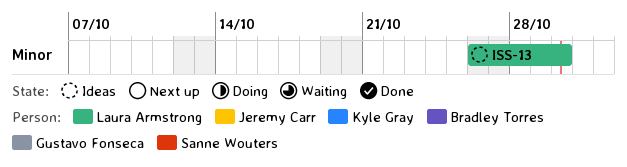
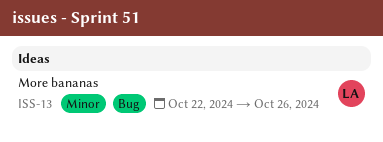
ISS-13, start: Oct 26 -> Oct 22
ISS-13, due: Oct 30 -> Oct 26

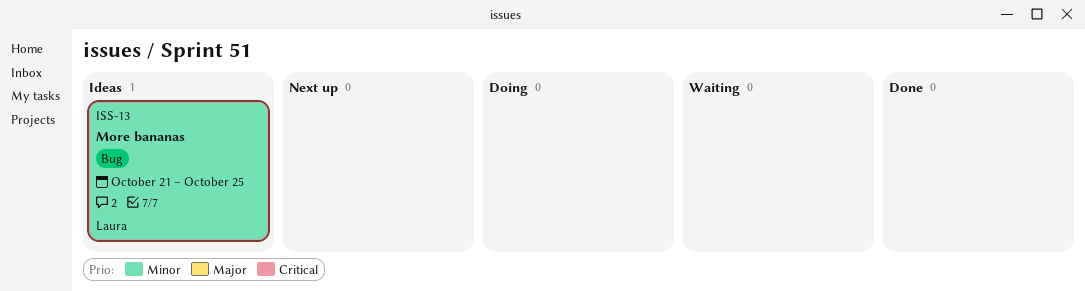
ISS-13, start: Oct 22 -> Oct 21
ISS-13, due: Oct 26 -> Oct 25

